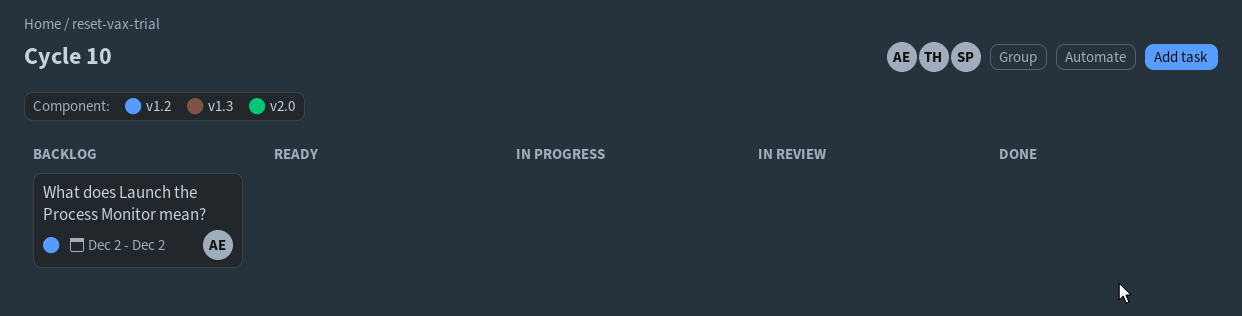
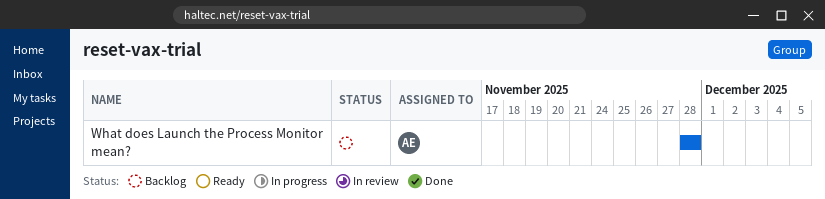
What does Launch the Process Monitor mean?, start: Dec 2 -> Nov 28
What does Launch the Process Monitor mean?, due: Dec 2 -> Nov 28

